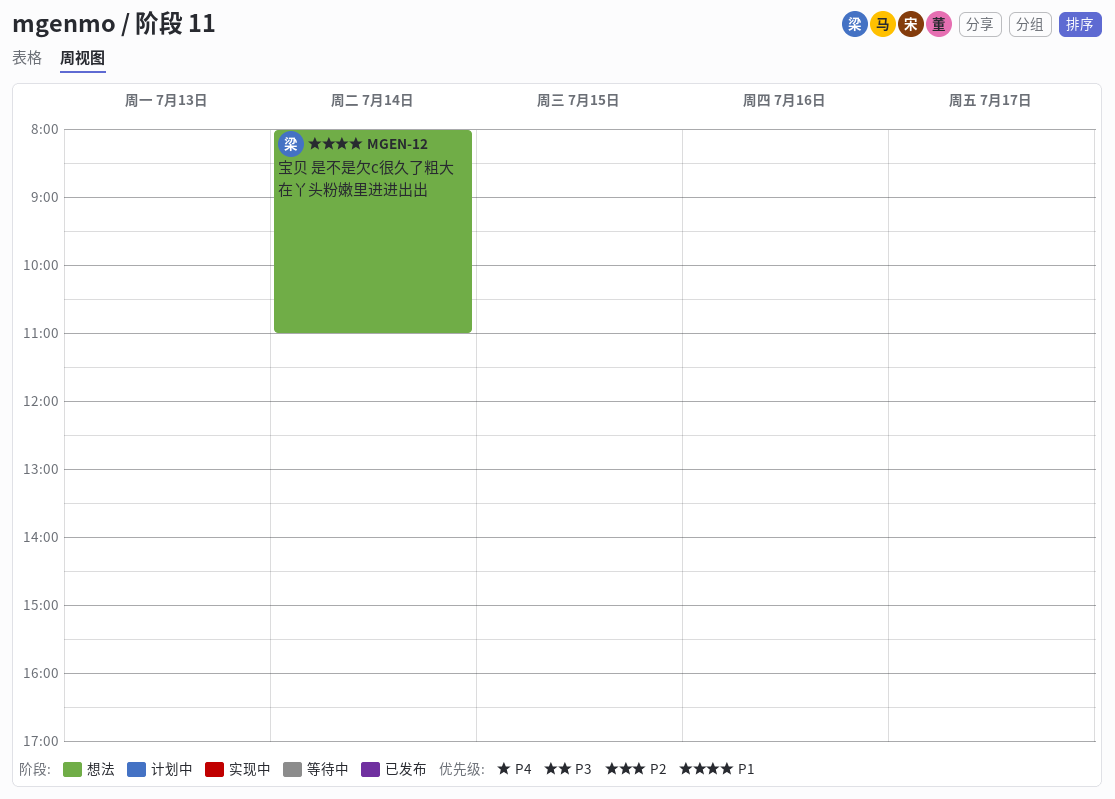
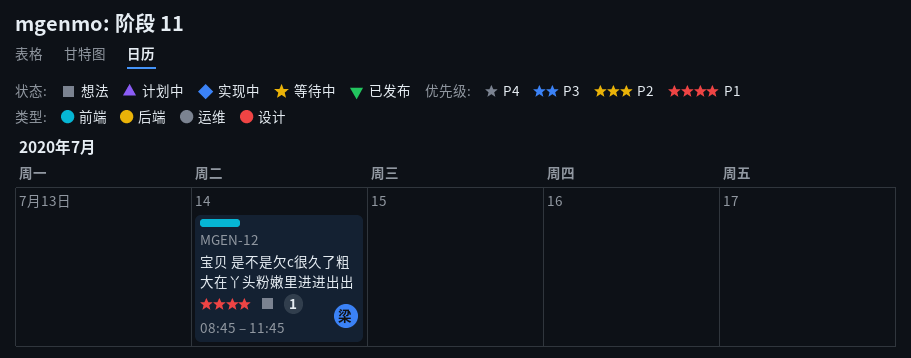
MGEN-12, begins: 08:00 -> 08:45
MGEN-12, ends: 11:00 -> 11:45

